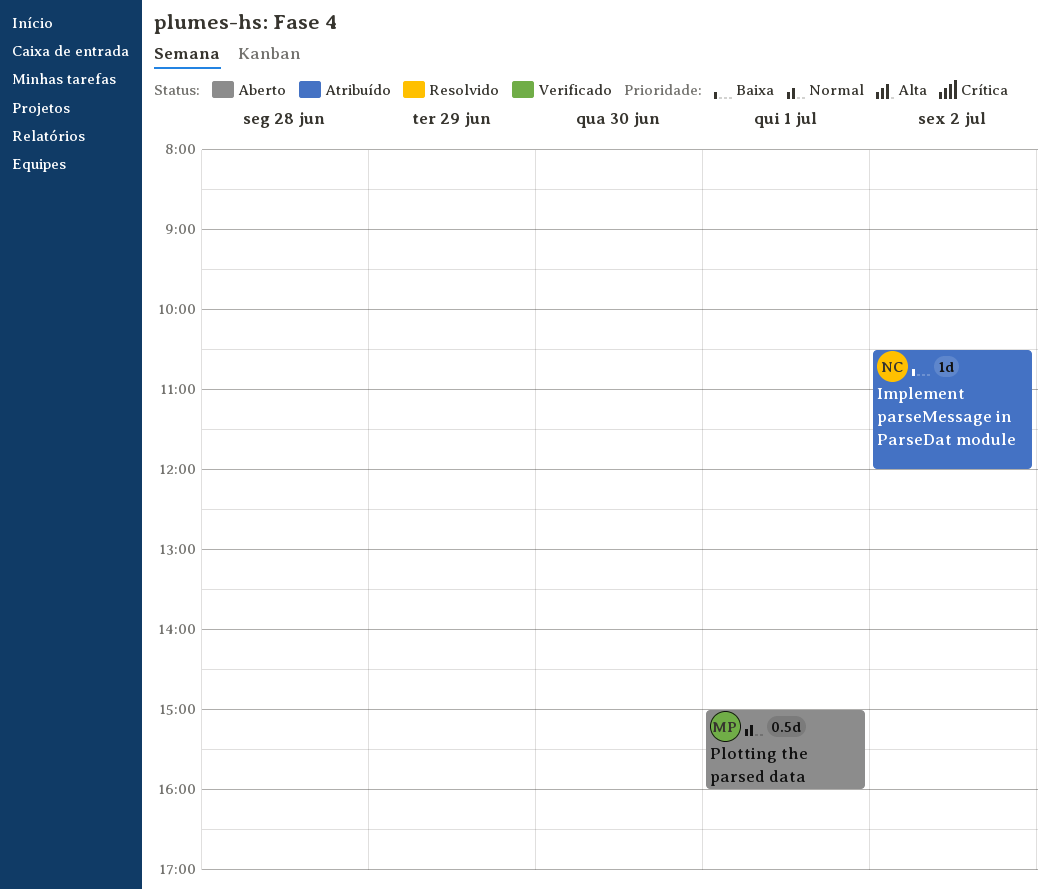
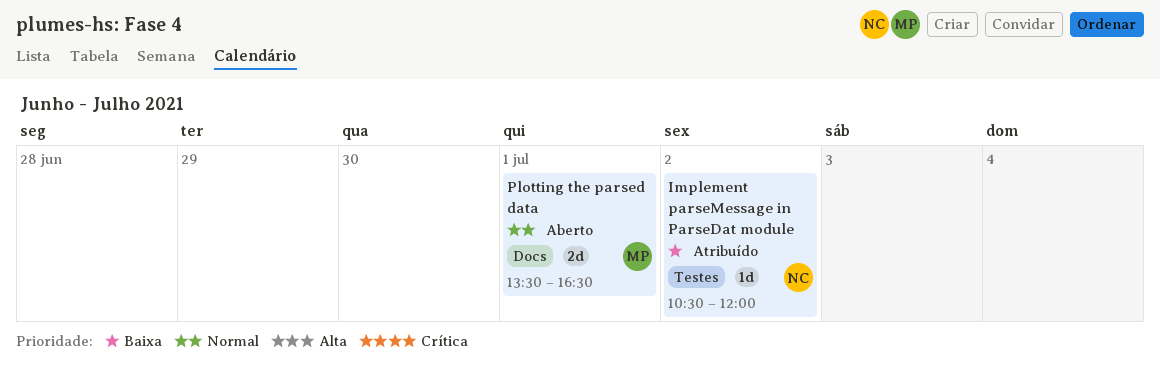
Plotting the parsed data, estimate: 0.5d -> 2d
Plotting the parsed data, begins: 15:00 -> 13:30
Plotting the parsed data, ends: 16:00 -> 16:30

